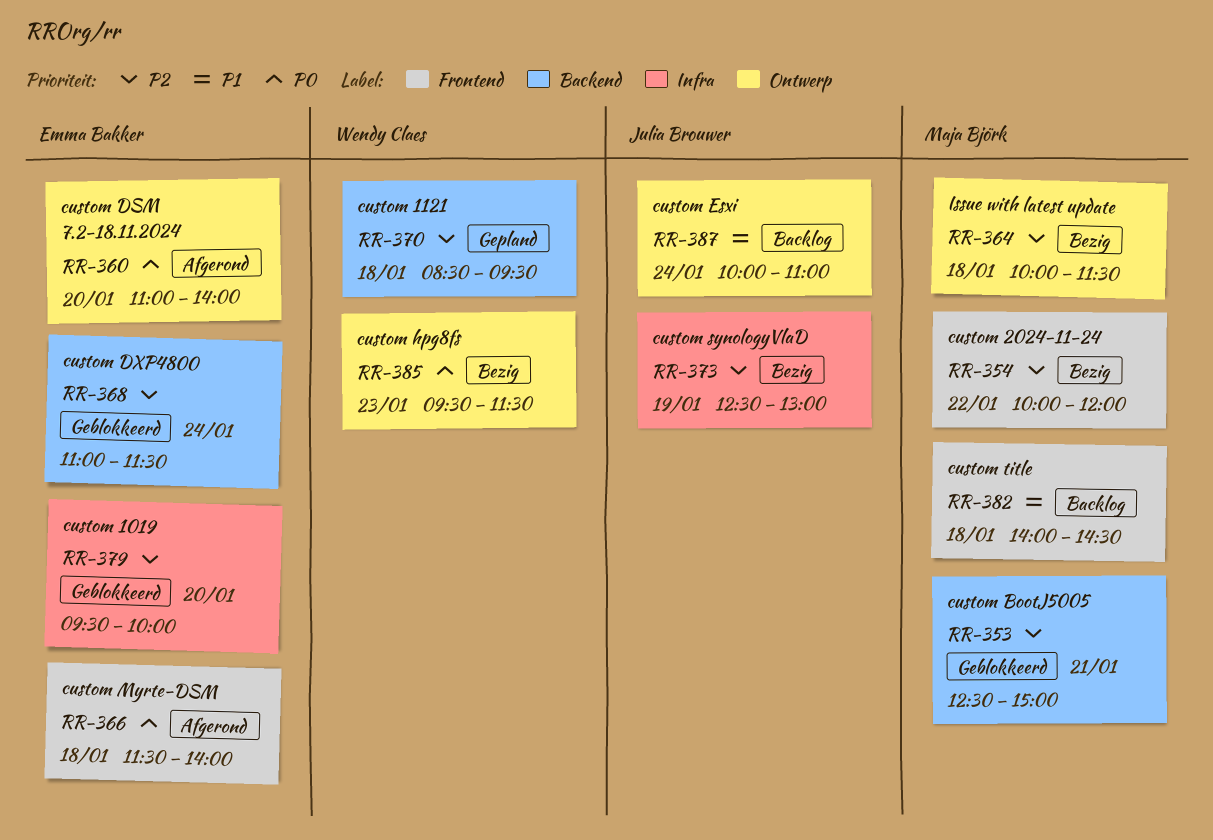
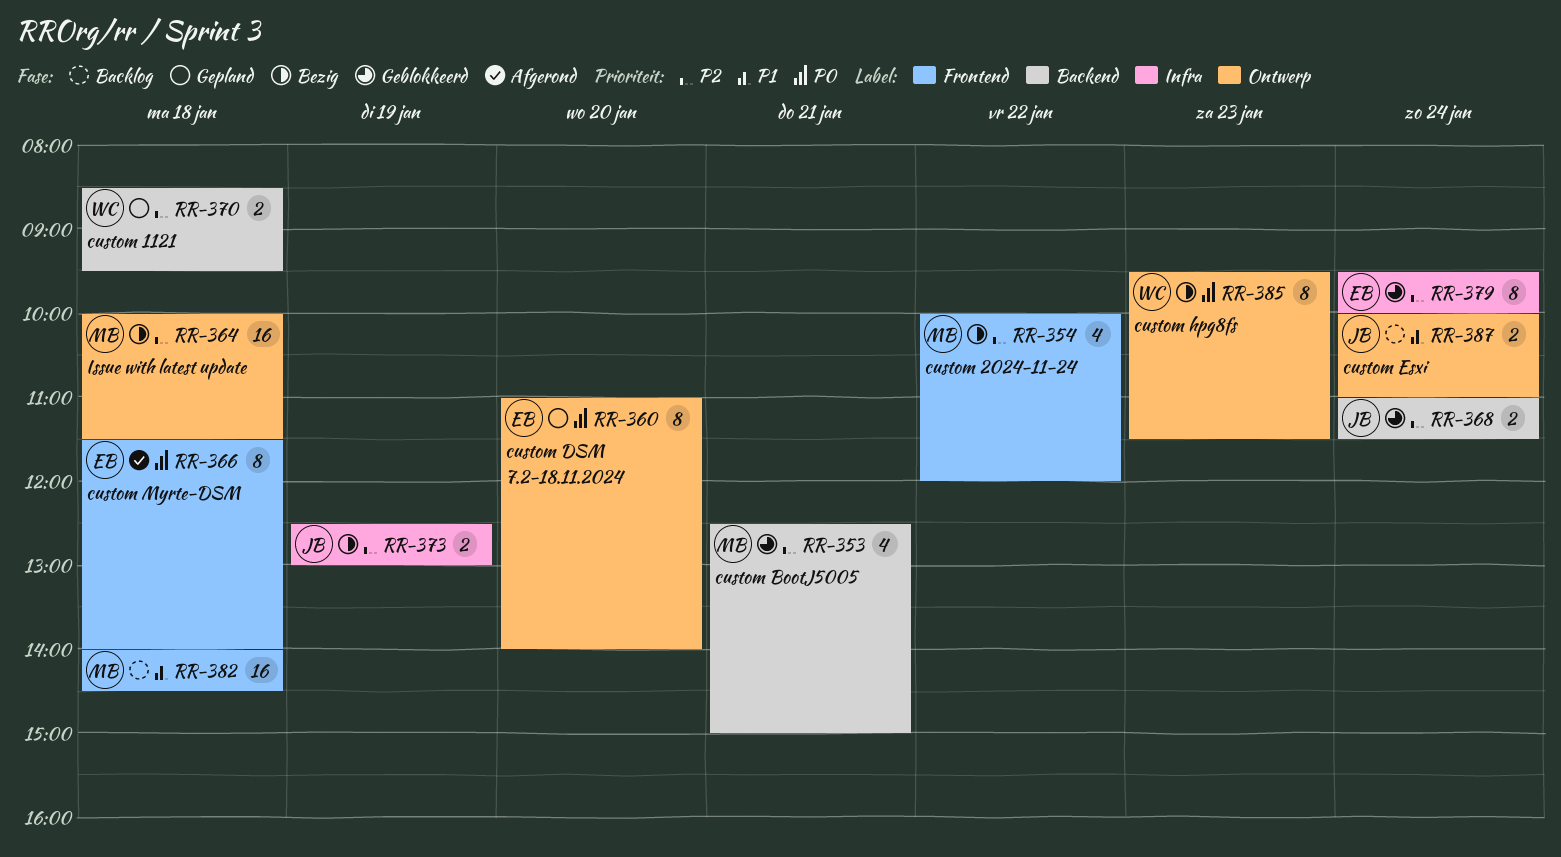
RR-360, status: Afgerond -> Gepland
RR-368, owner: Emma Bakker -> Julia Brouwer
RR-379, day: Jan 20 -> Jan 24

